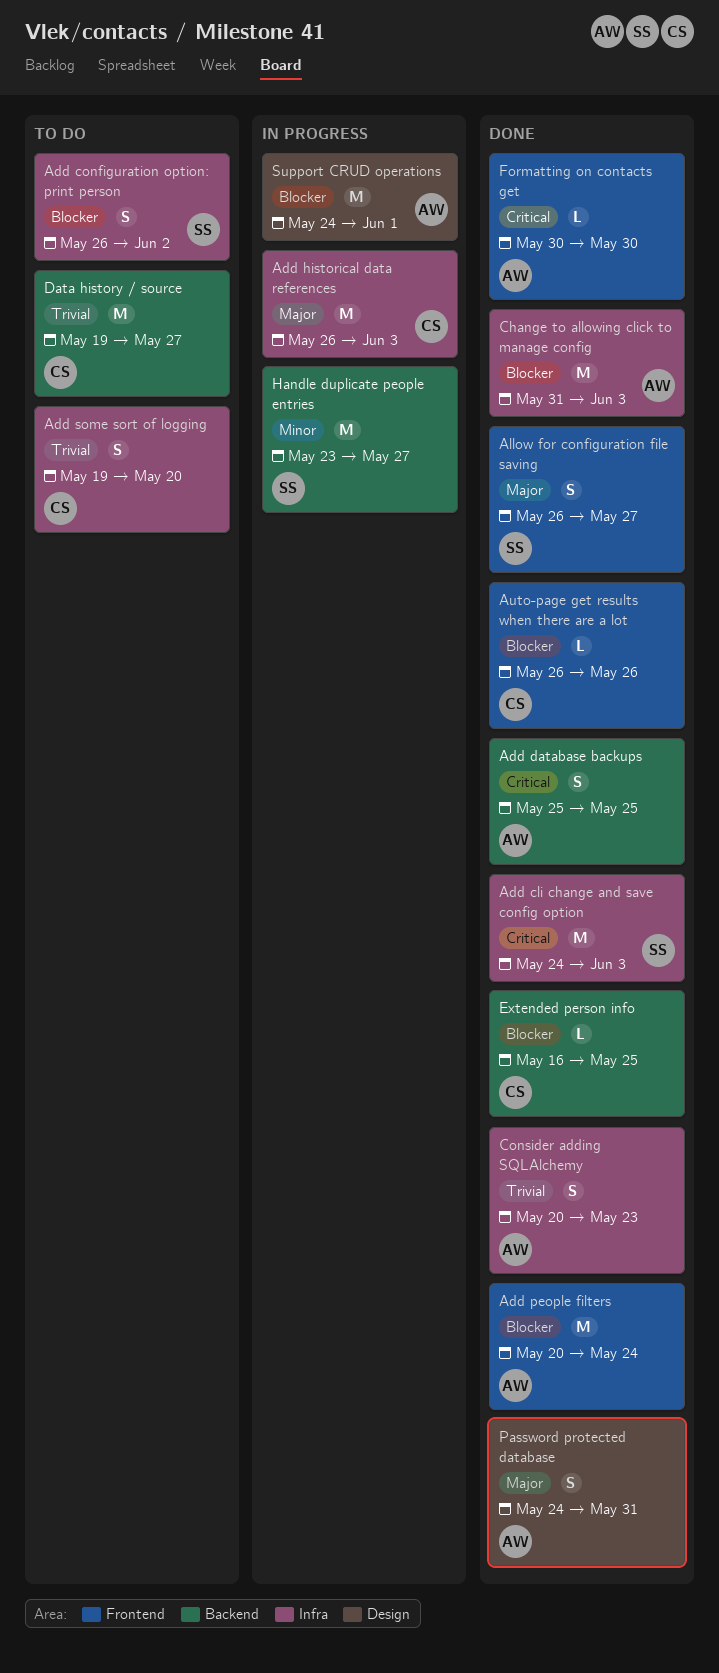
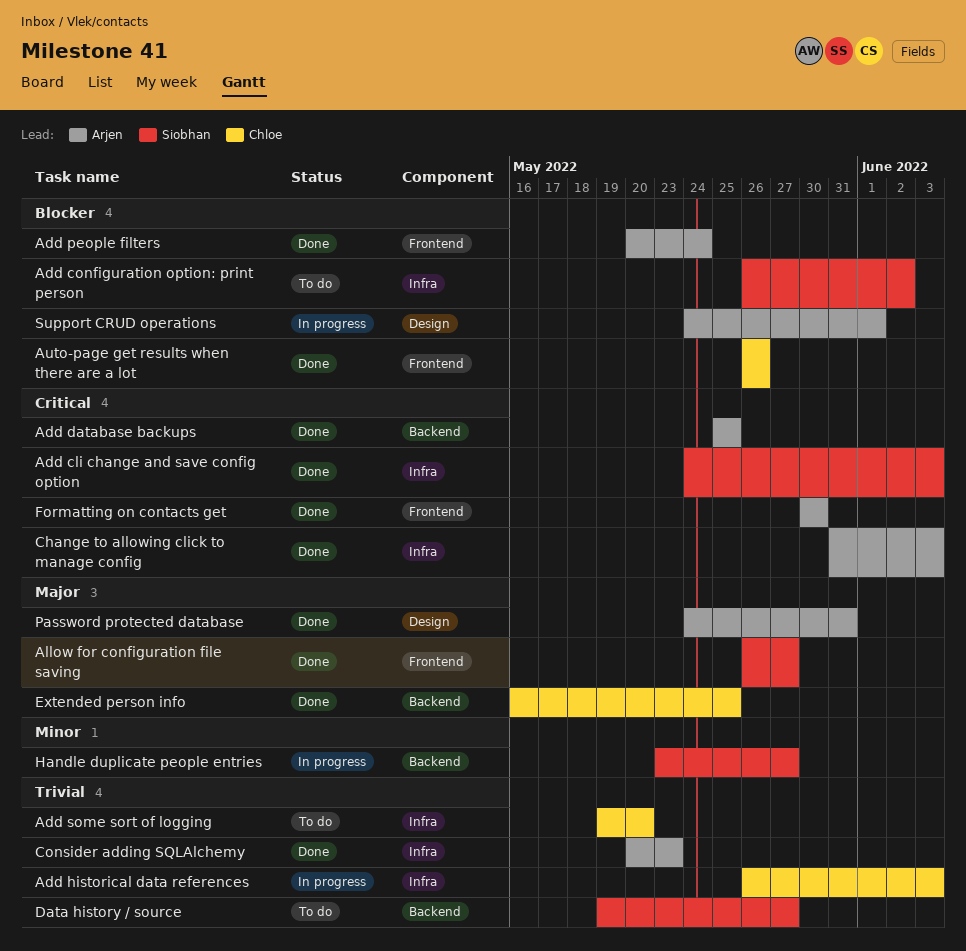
Add historical data references, priority: Major -> Trivial
Change to allowing click to manage config, priority: Blocker -> Critical
Data history / source, owner: Chloe -> Siobhan
Extended person info, priority: Blocker -> Major

